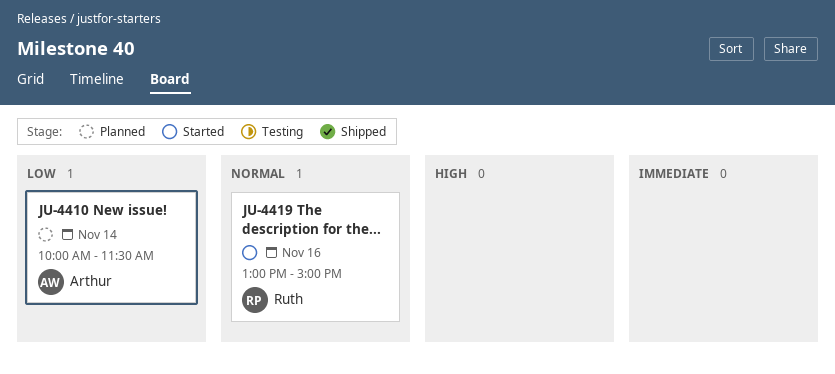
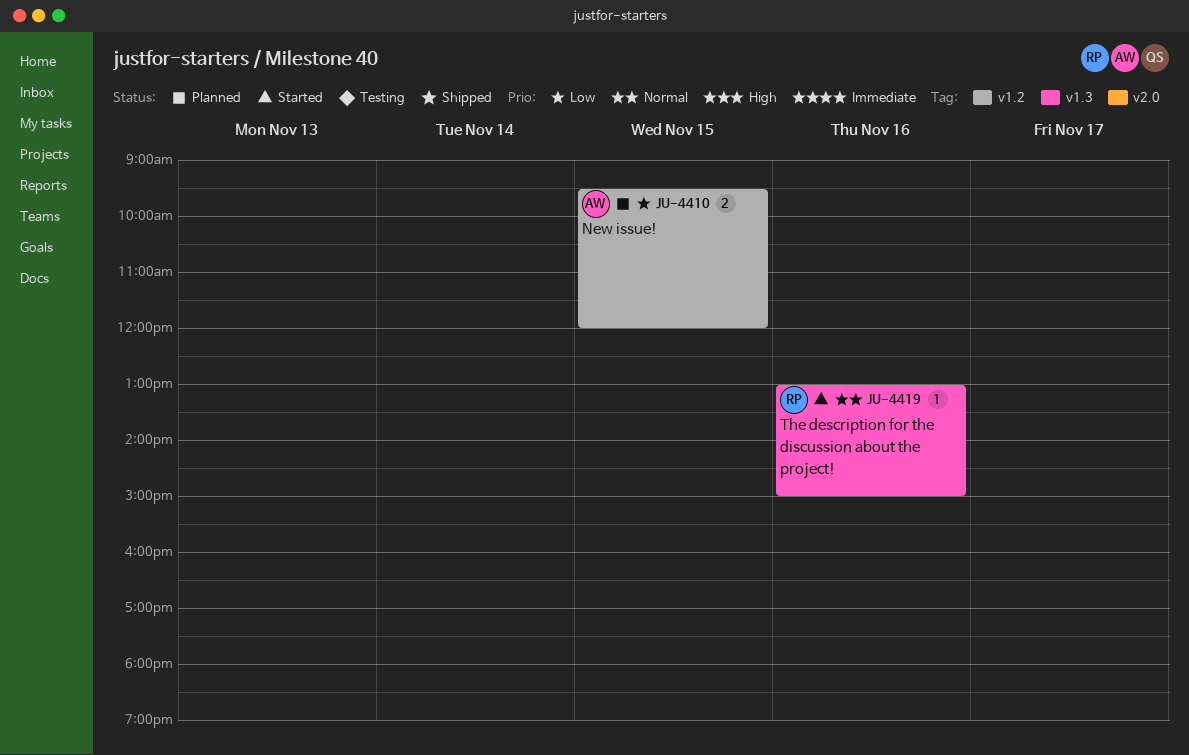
JU-4410, day: Nov 14 -> Nov 15
JU-4410, begins: 10:00 -> 09:30
JU-4410, ends: 11:30 -> 12:00

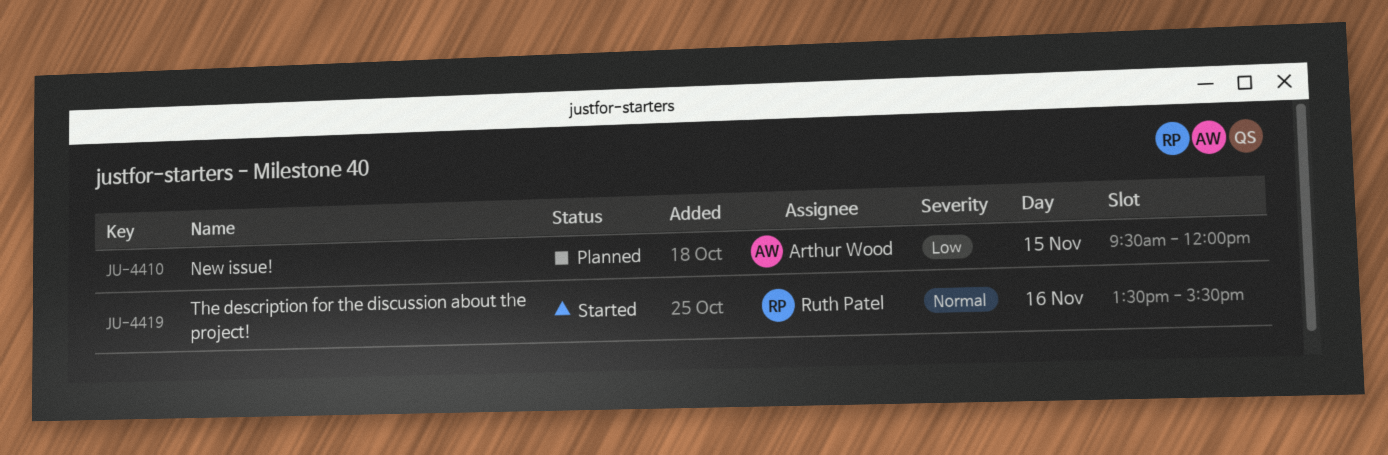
JU-4419, begins: 13:00 -> 13:30
JU-4419, ends: 15:00 -> 15:30

